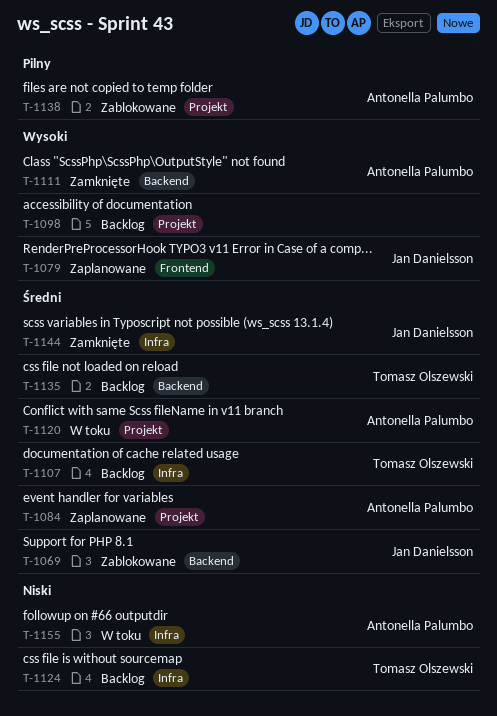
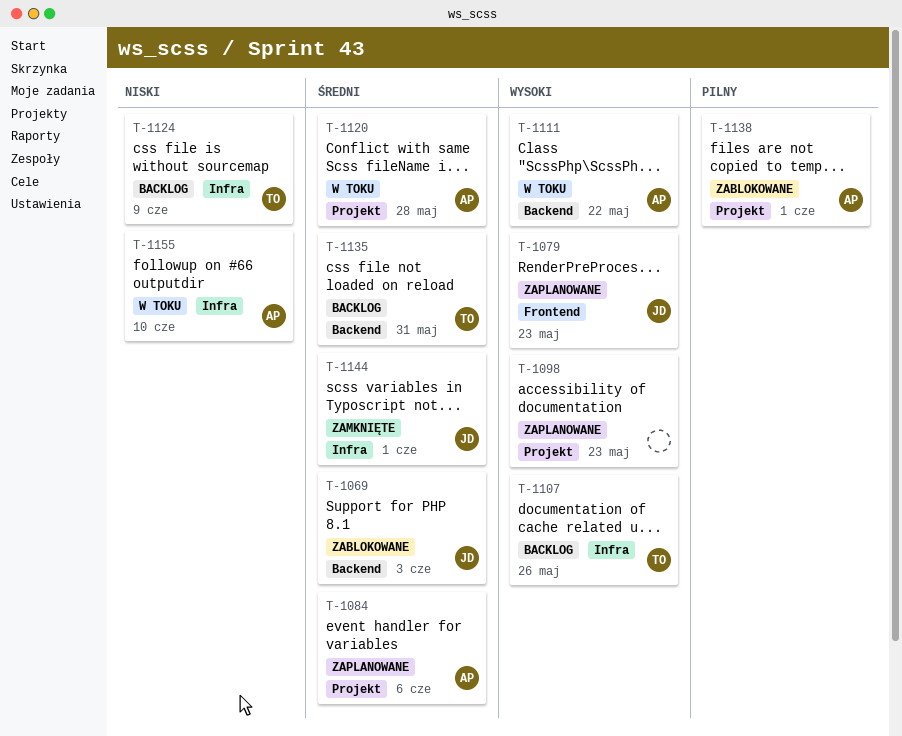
T-1098, status: Backlog -> Zaplanowane
T-1107, priority: Średni -> Wysoki
T-1111, status: Zamknięte -> W toku

